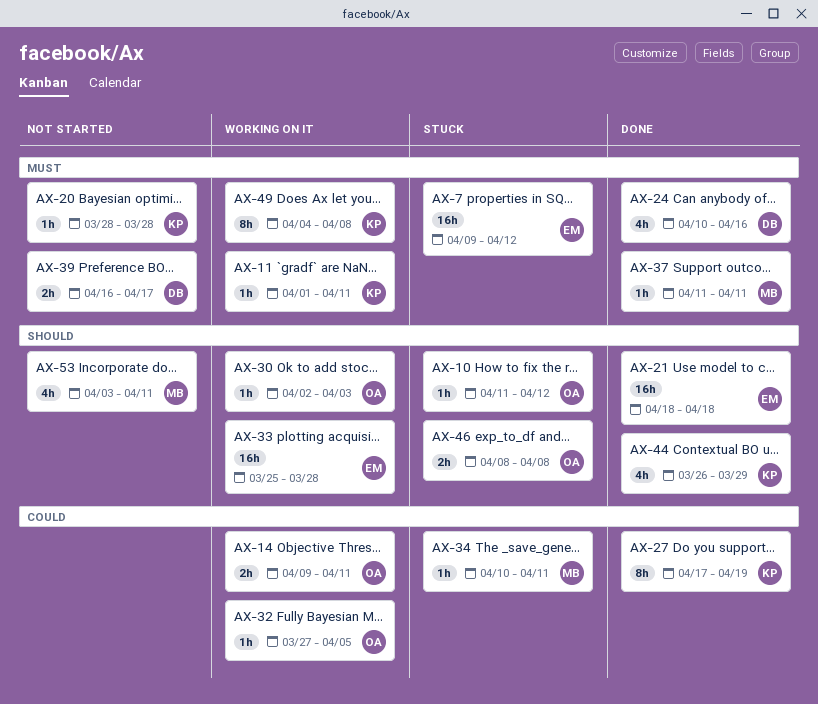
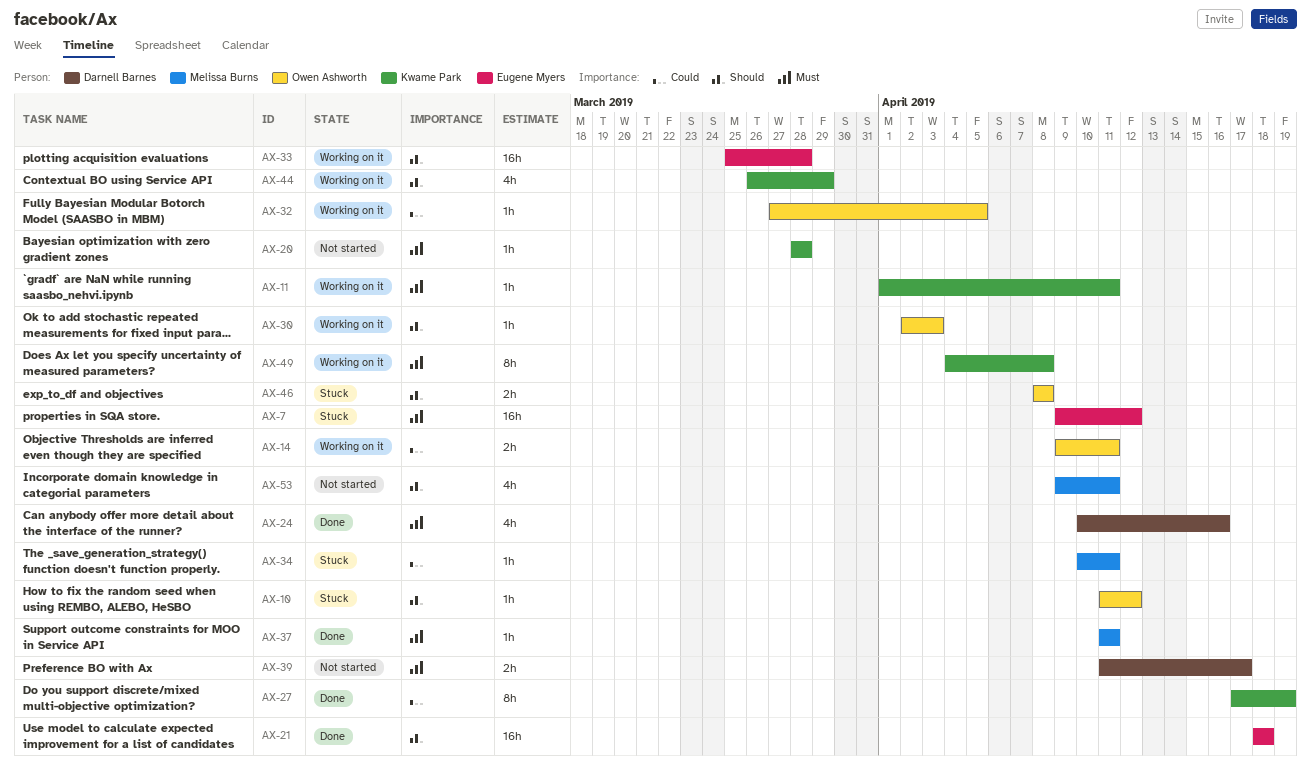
AX-39, start: Apr 16 -> Apr 11
AX-44, status: Done -> Working on it
AX-53, start: Apr 3 -> Apr 9

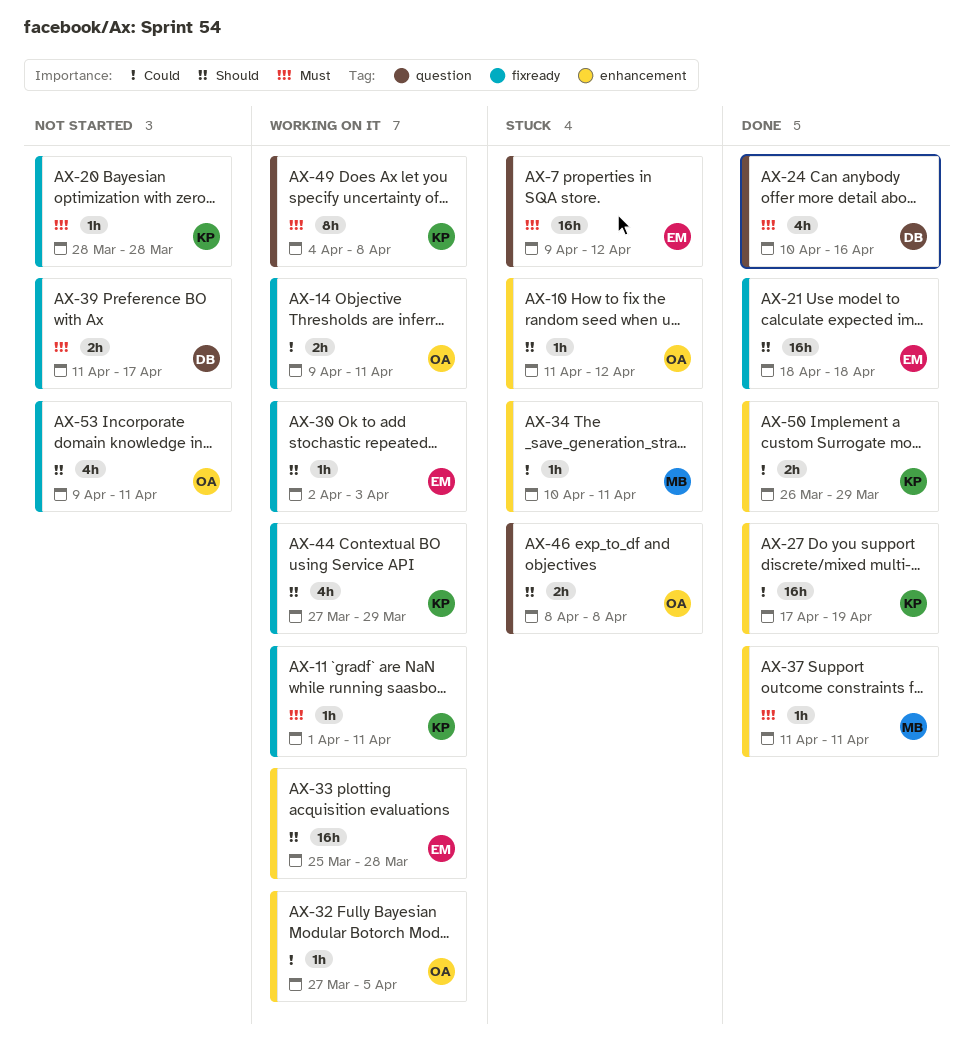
AX-27, estimate: 8h -> 16h
AX-30, owner: Owen Ashworth -> Eugene Myers
AX-44, start: Mar 26 -> Mar 27
AX-50: none -> present
AX-53, owner: Melissa Burns -> Owen Ashworth

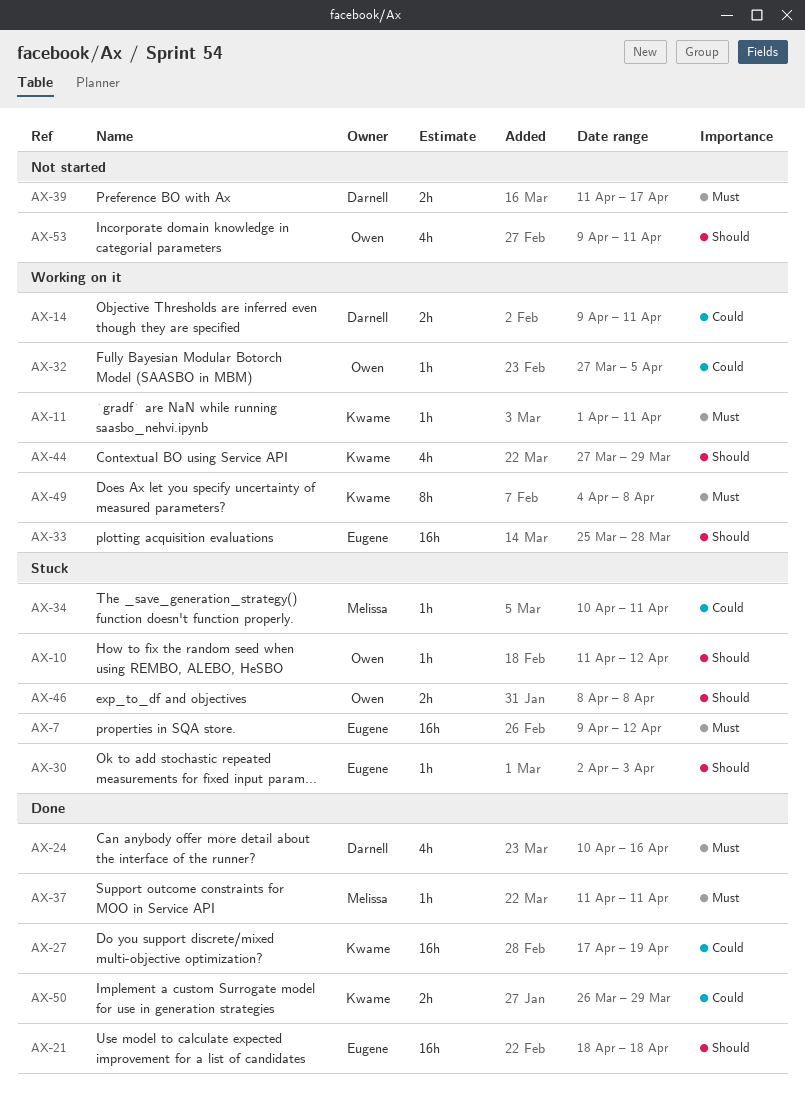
AX-14, owner: Owen -> Darnell
AX-20: present -> none
AX-30, status: Working on it -> Stuck

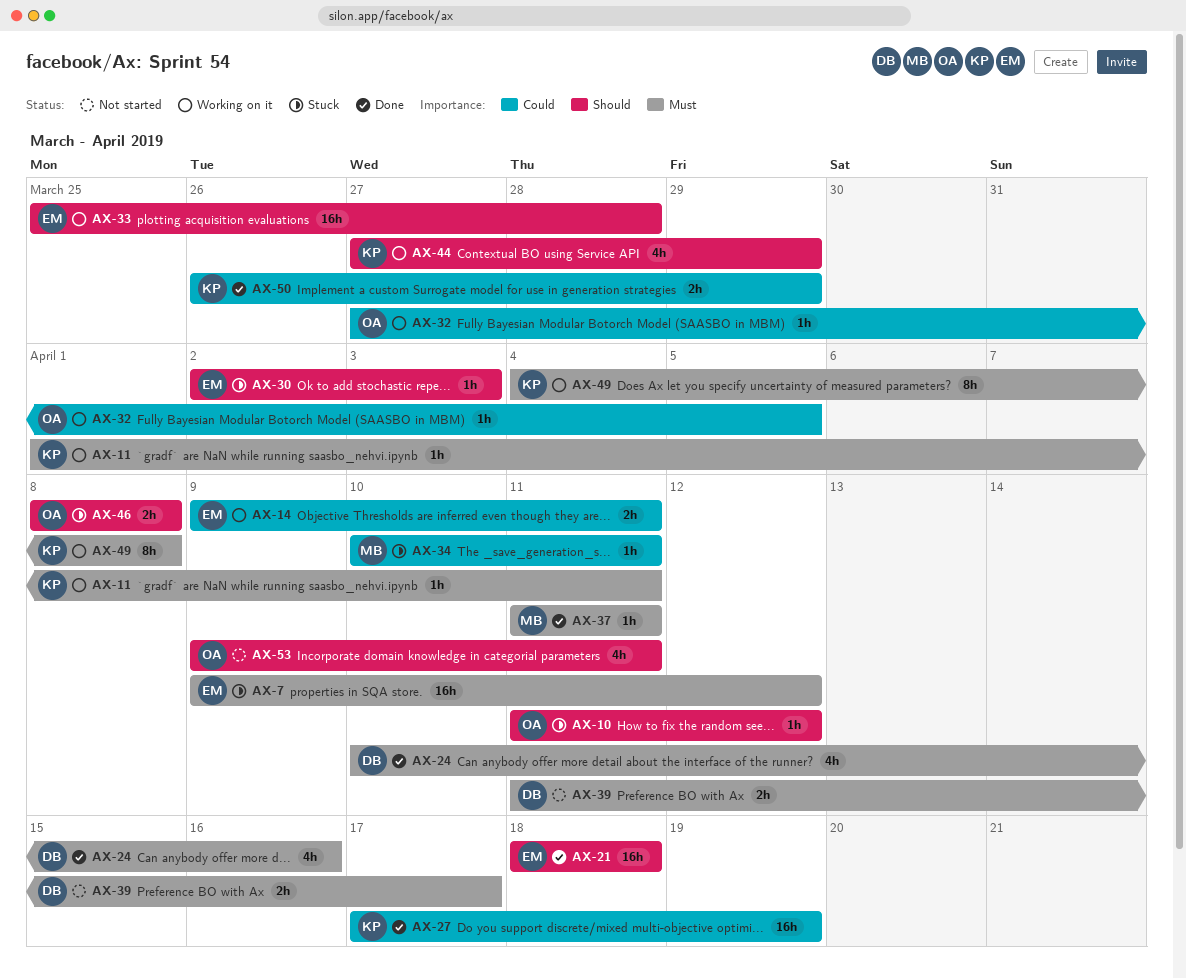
AX-14, owner: Darnell -> Eugene

